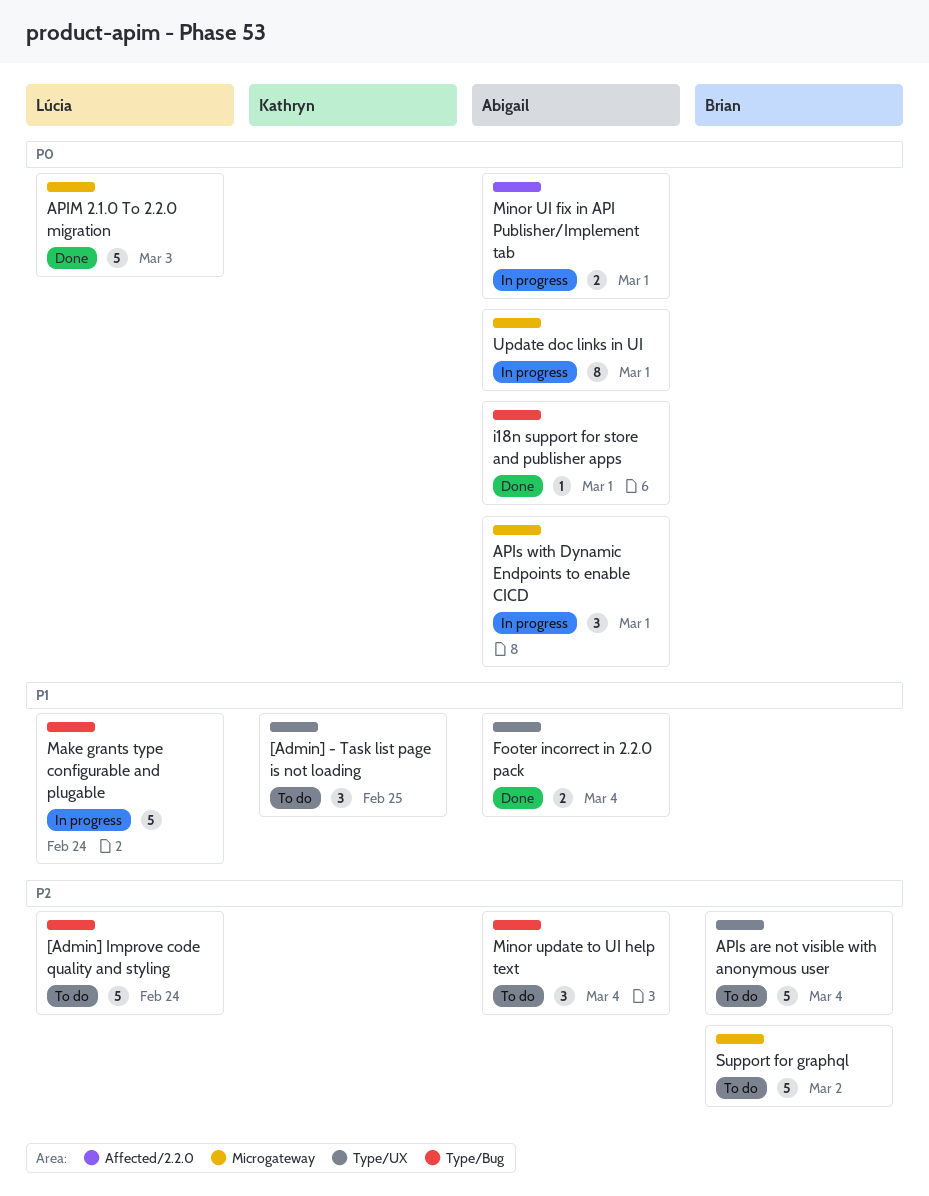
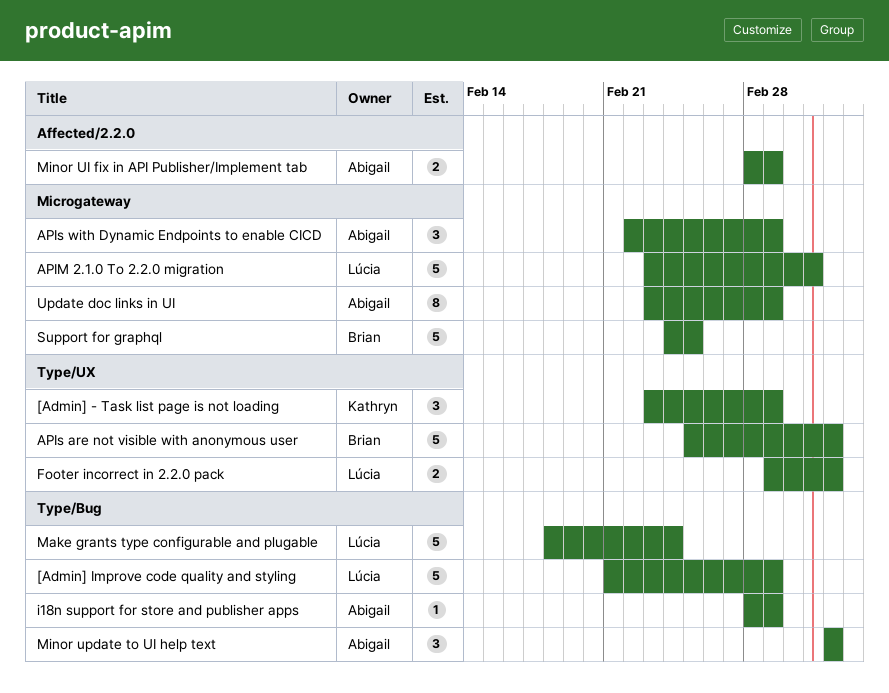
[Admin] - Task list page is not loading, due: Feb 25 -> Mar 1
[Admin] Improve code quality and styling, due: Feb 24 -> Mar 1
Footer incorrect in 2.2.0 pack, owner: Abigail -> Lúcia
Support for graphql, due: Mar 2 -> Feb 25

